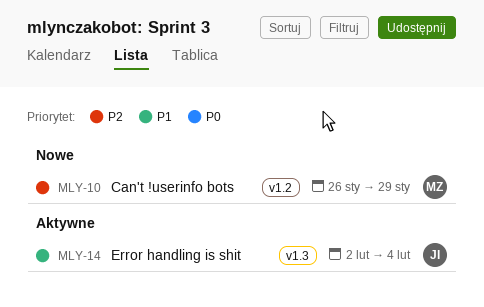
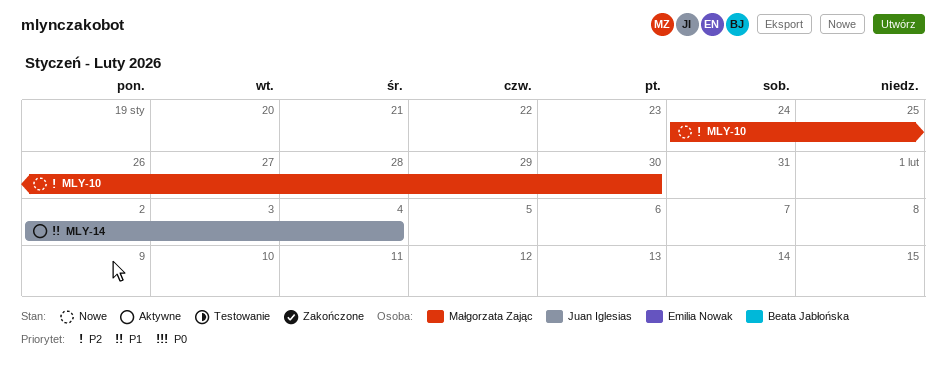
MLY-10, start: Jan 26 -> Jan 24
MLY-10, due: Jan 29 -> Jan 30

